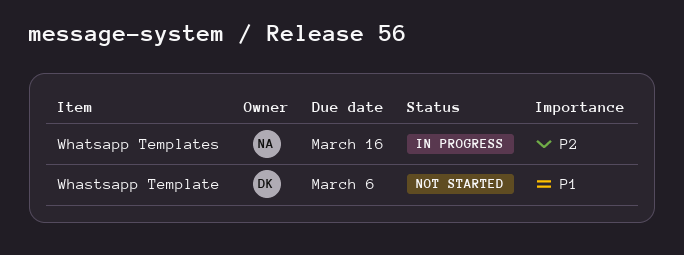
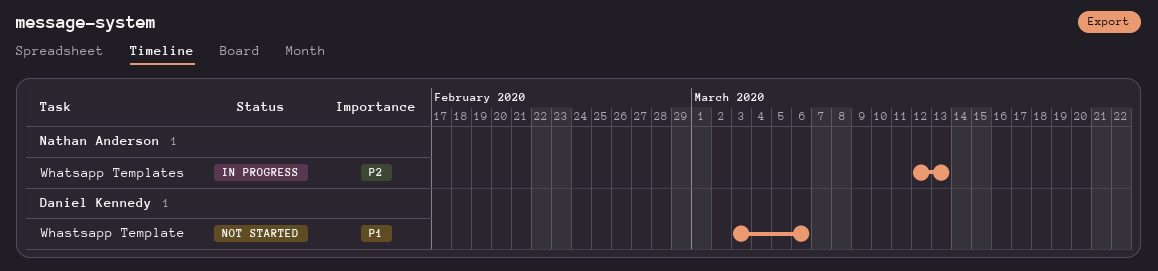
Whatsapp Templates, due: Mar 16 -> Mar 13

